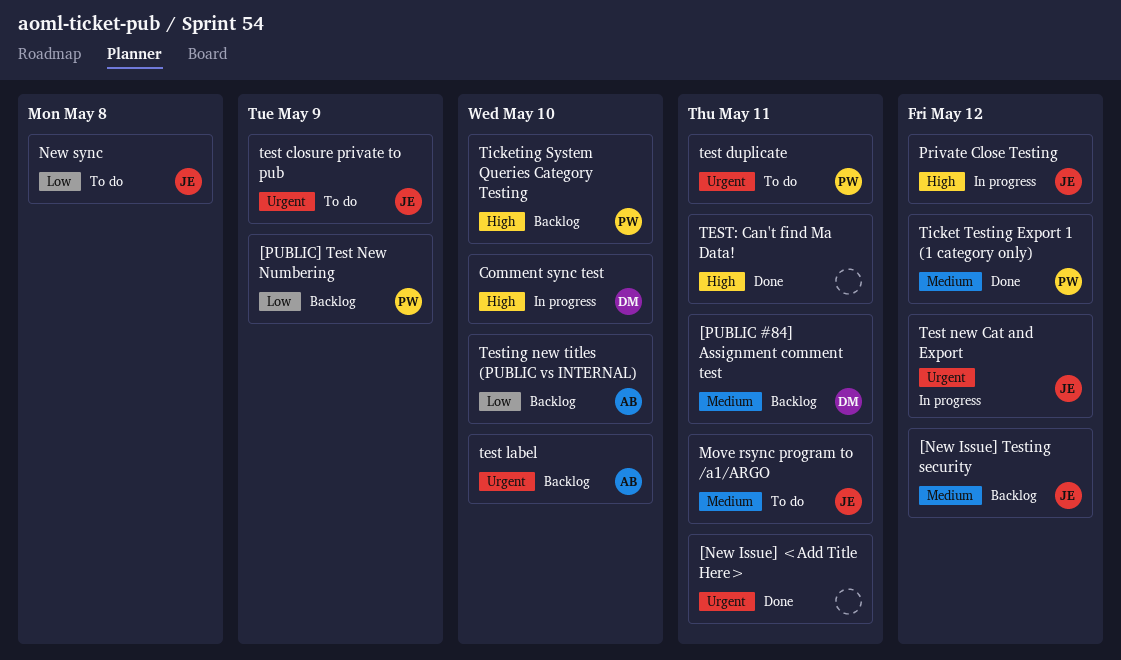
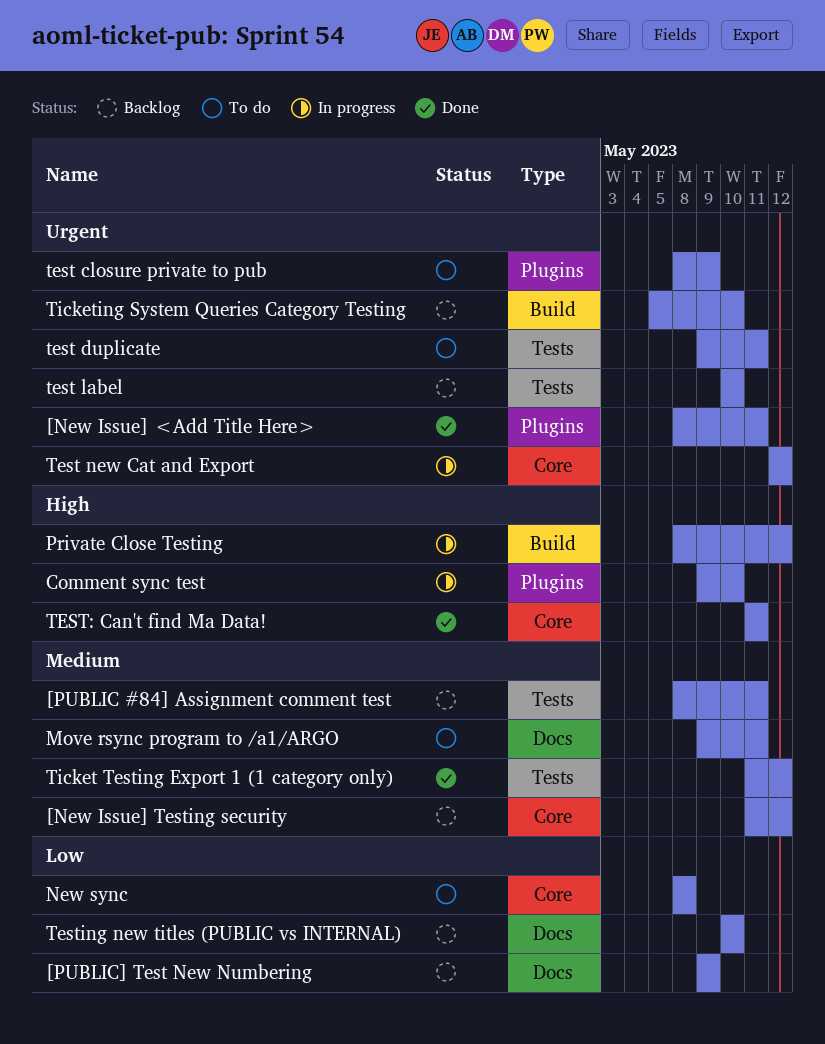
Ticketing System Queries Category Testing, priority: High -> Urgent

